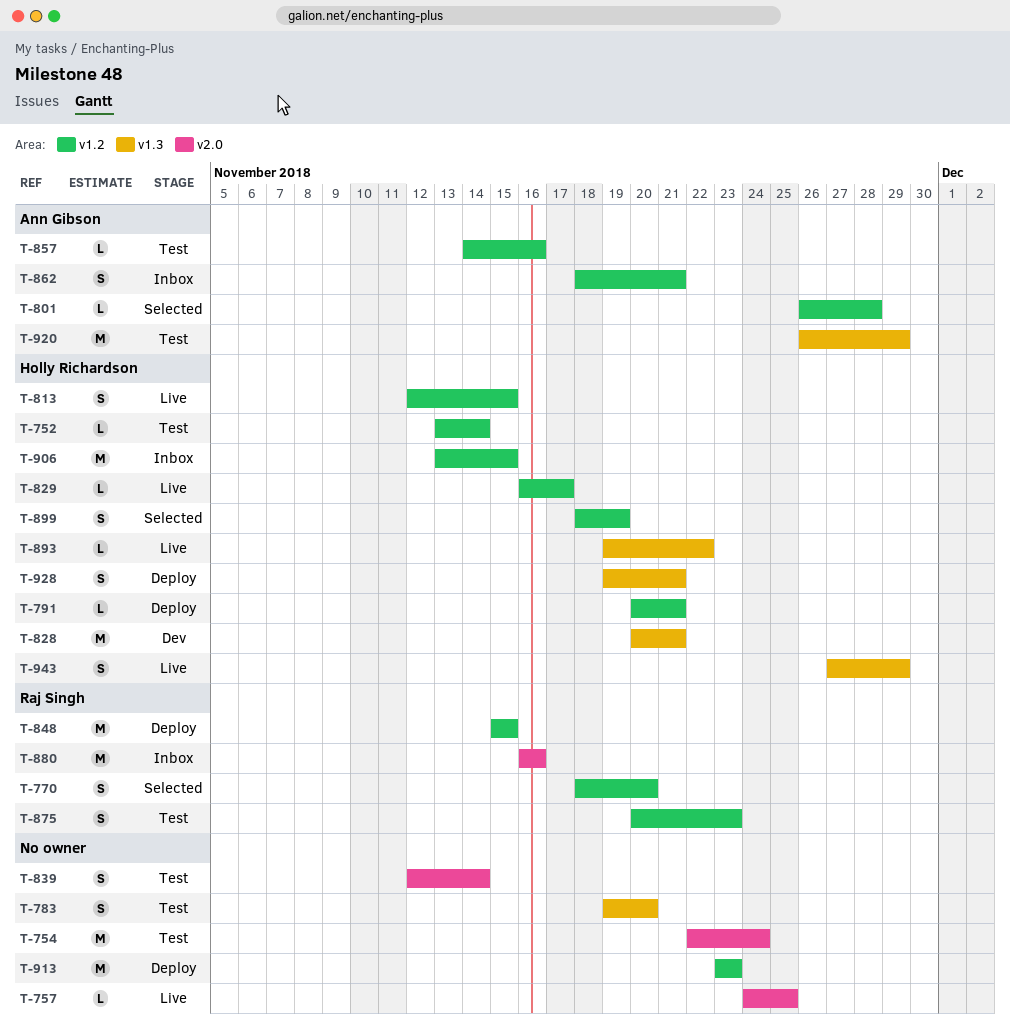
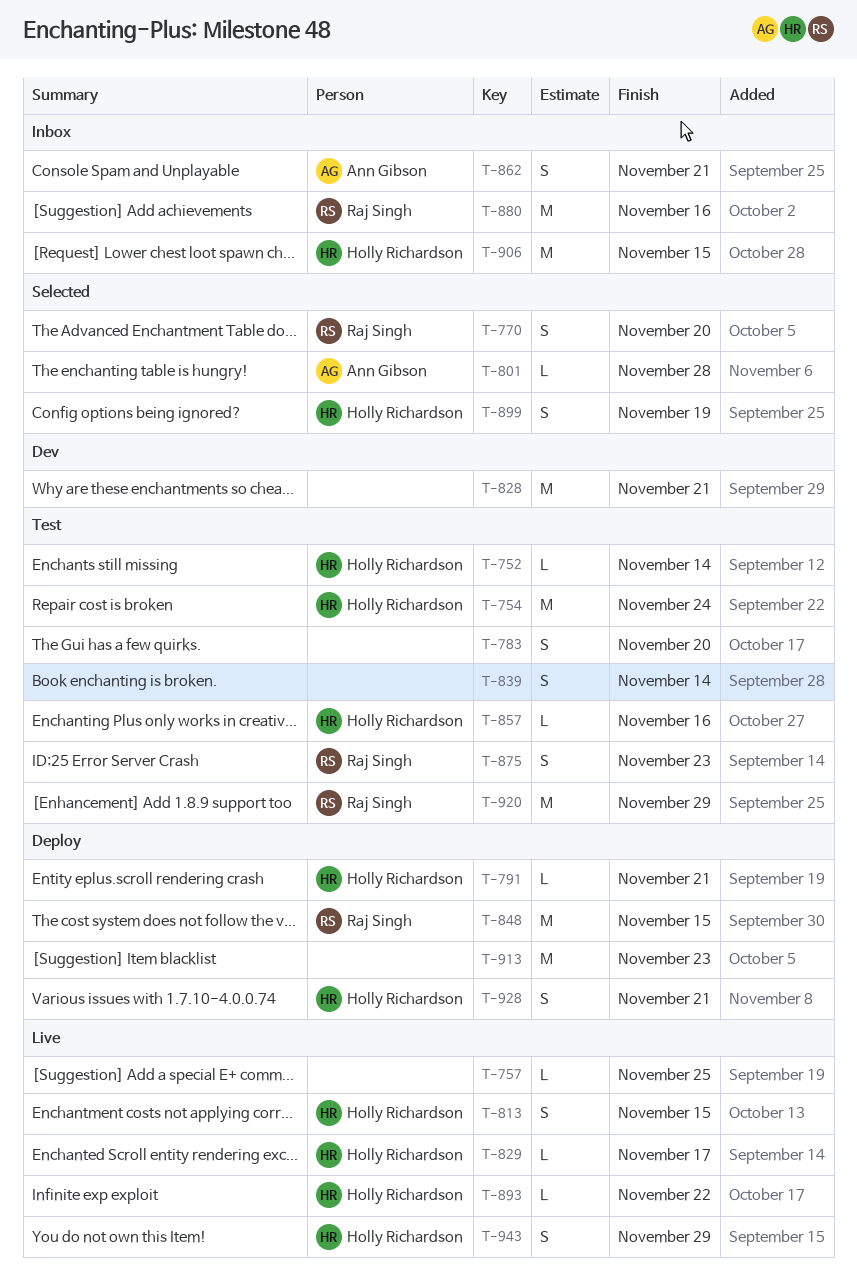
T-754, owner: none -> Holly Richardson
T-828, owner: Holly Richardson -> none
T-857, owner: Ann Gibson -> Holly Richardson
T-920, owner: Ann Gibson -> Raj Singh

